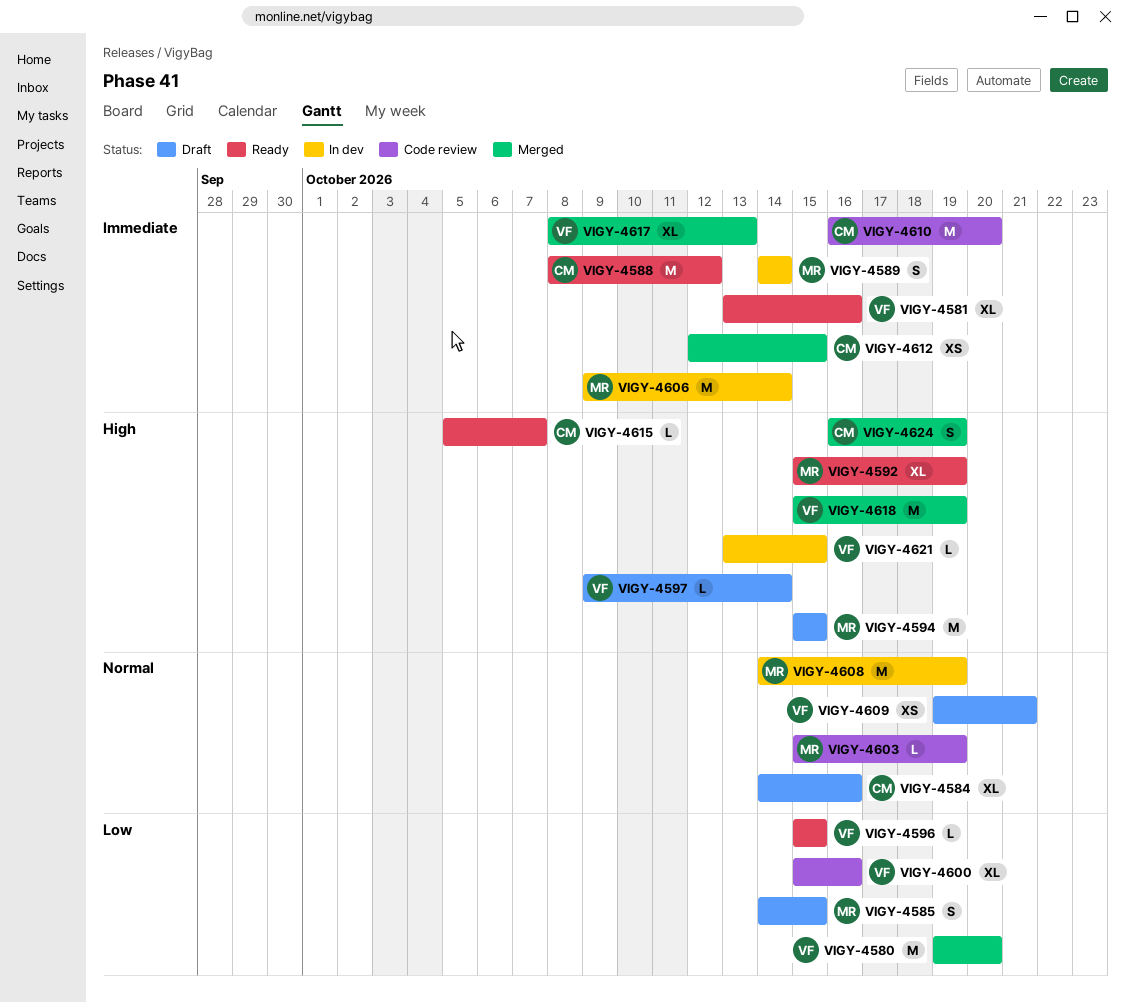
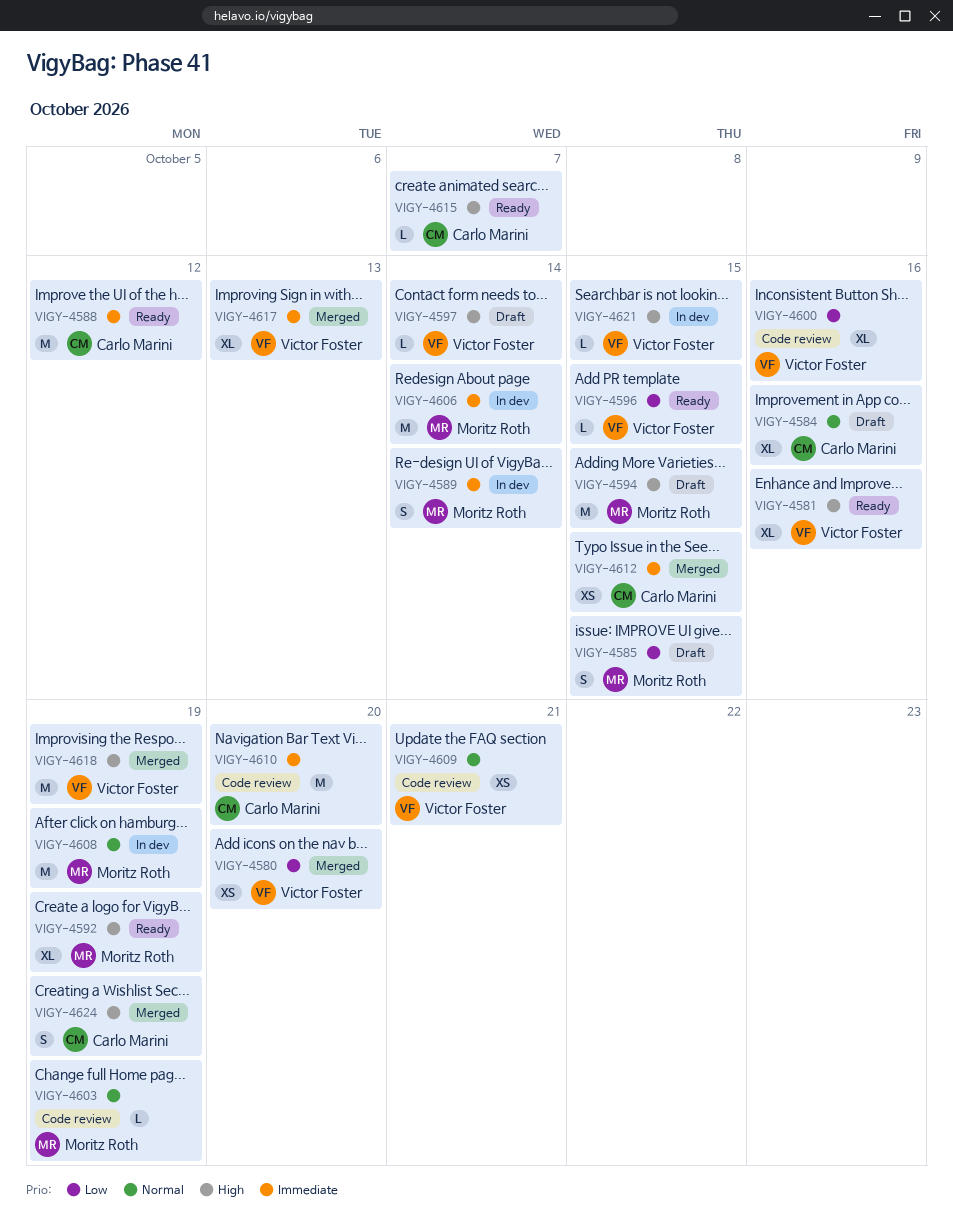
VIGY-4580, estimate: M -> XS
VIGY-4581, priority: Immediate -> High
VIGY-4609, status: Draft -> Code review

